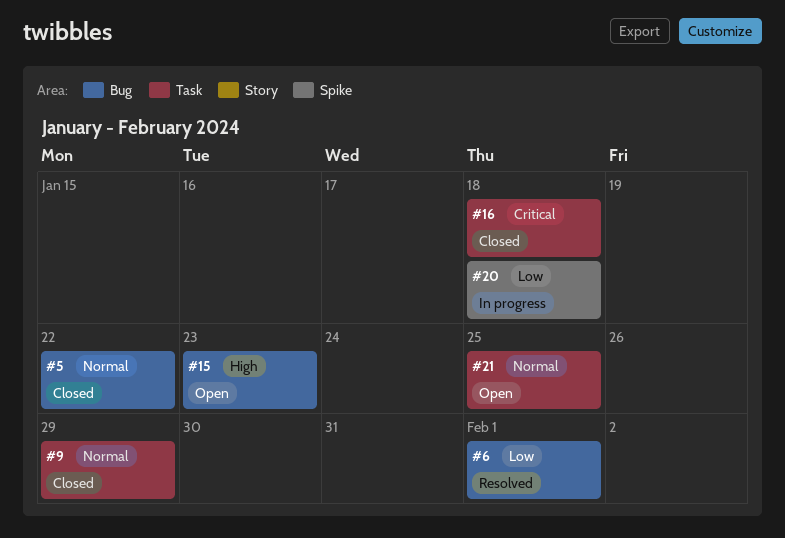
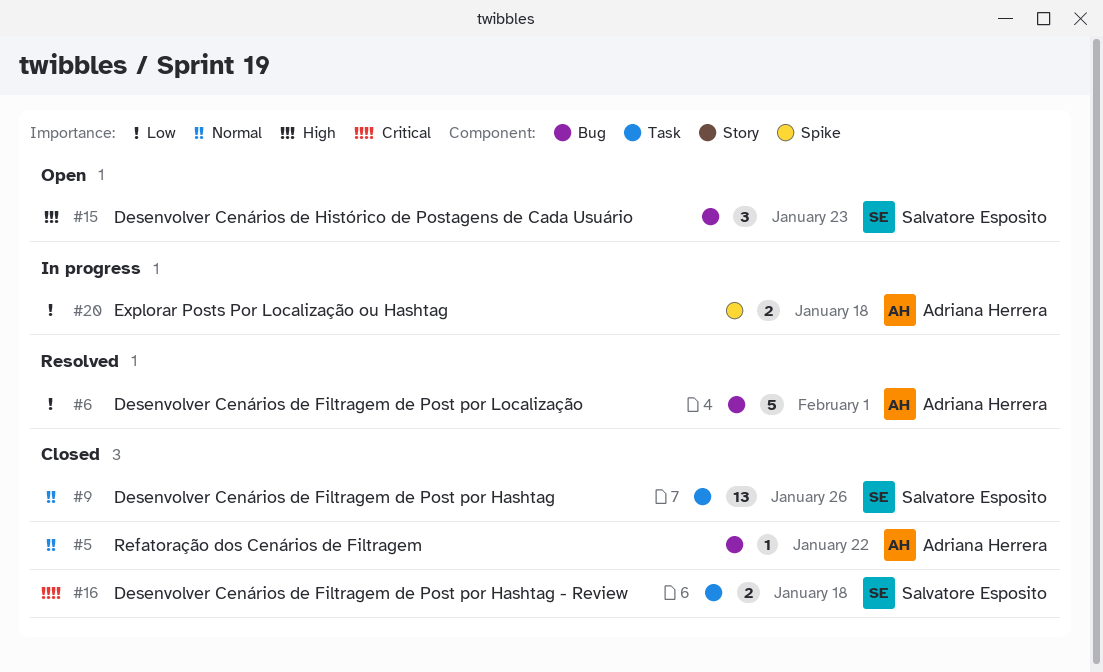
#9, due: Jan 29 -> Jan 26
#21: present -> none

